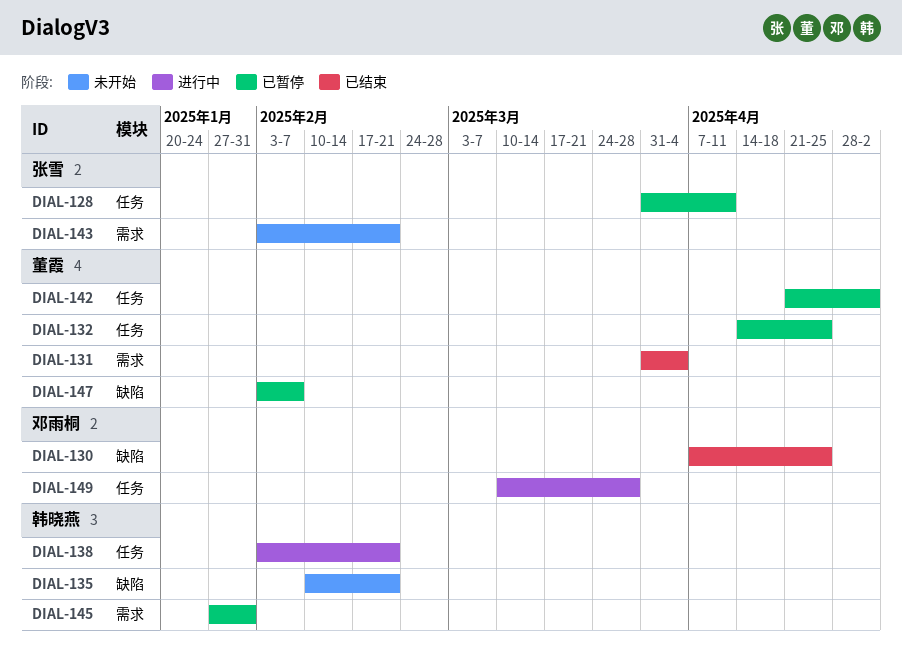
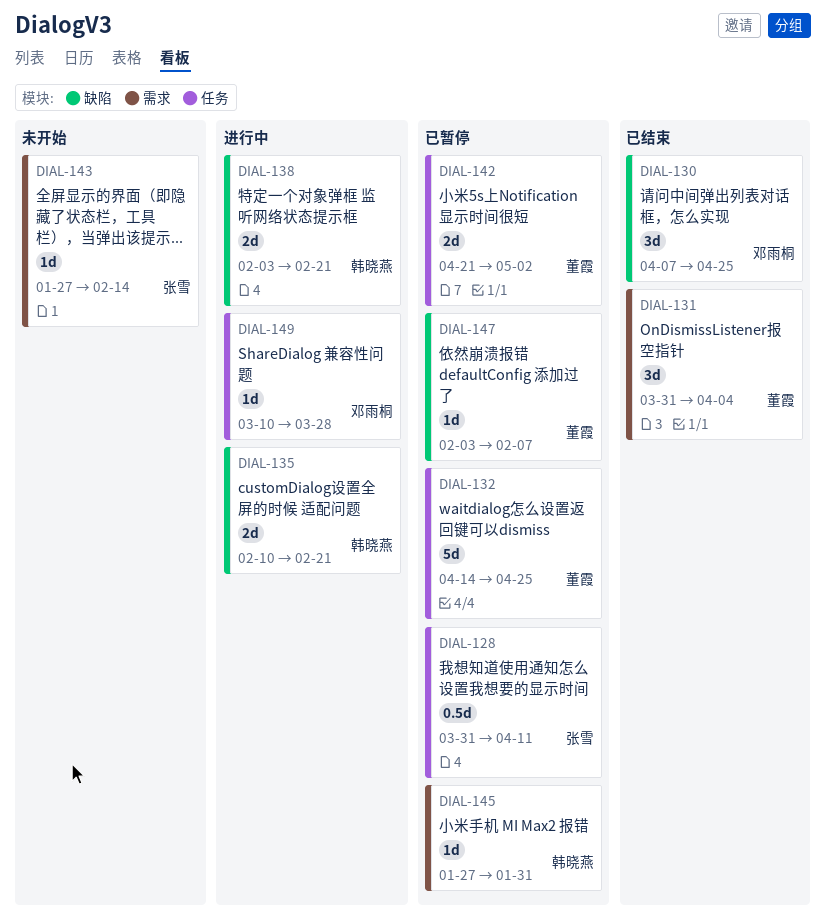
DIAL-135, status: 未开始 -> 进行中
DIAL-138, label: 任务 -> 缺陷
DIAL-143, start: Feb 3 -> Jan 27
DIAL-143, due: Feb 21 -> Feb 14

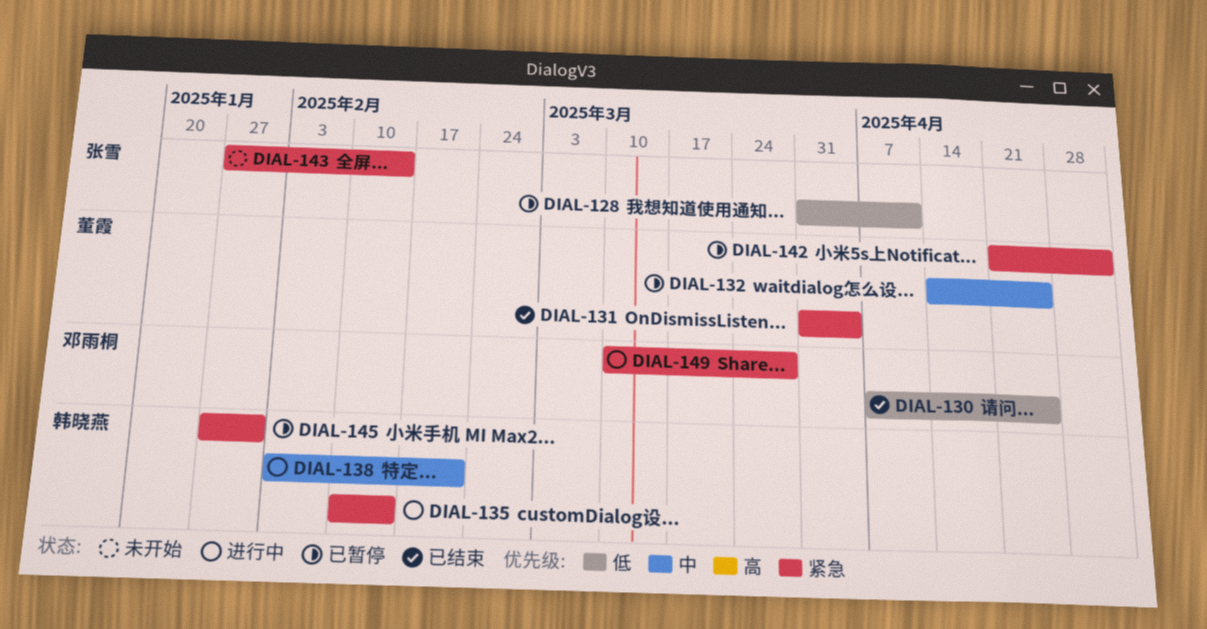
DIAL-135, due: Feb 21 -> Feb 14
DIAL-147: present -> none

